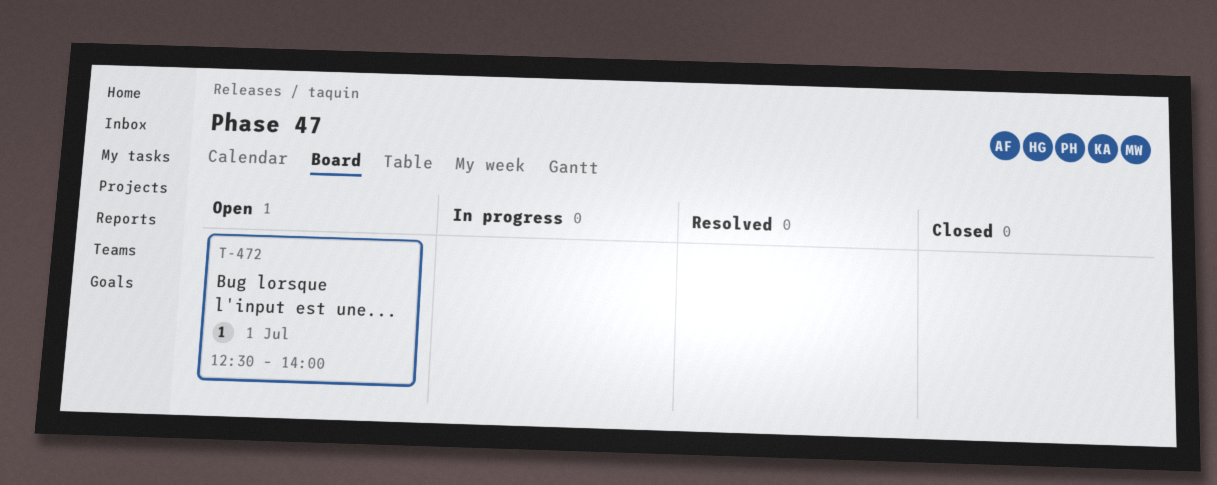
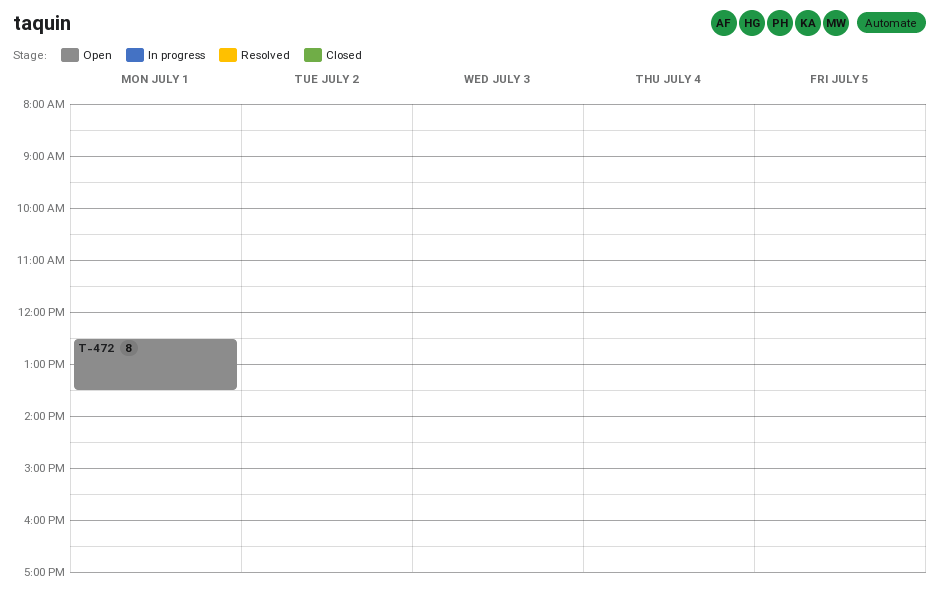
T-472, estimate: 1 -> 8
T-472, ends: 14:00 -> 13:30

